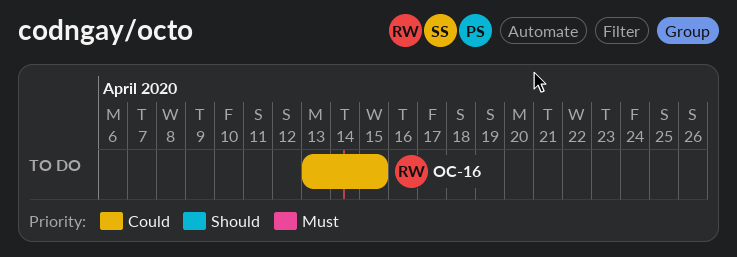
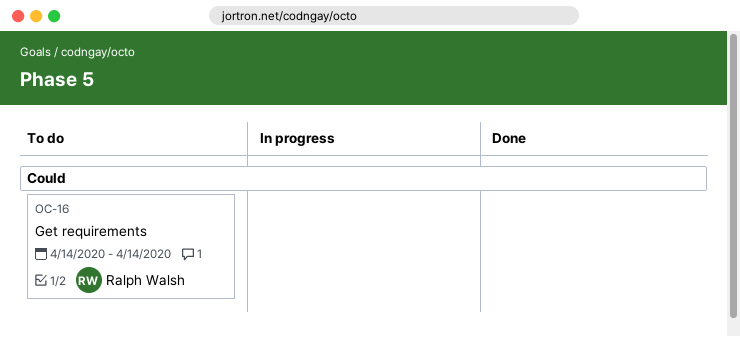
OC-16, start: Apr 13 -> Apr 14
OC-16, due: Apr 15 -> Apr 14

